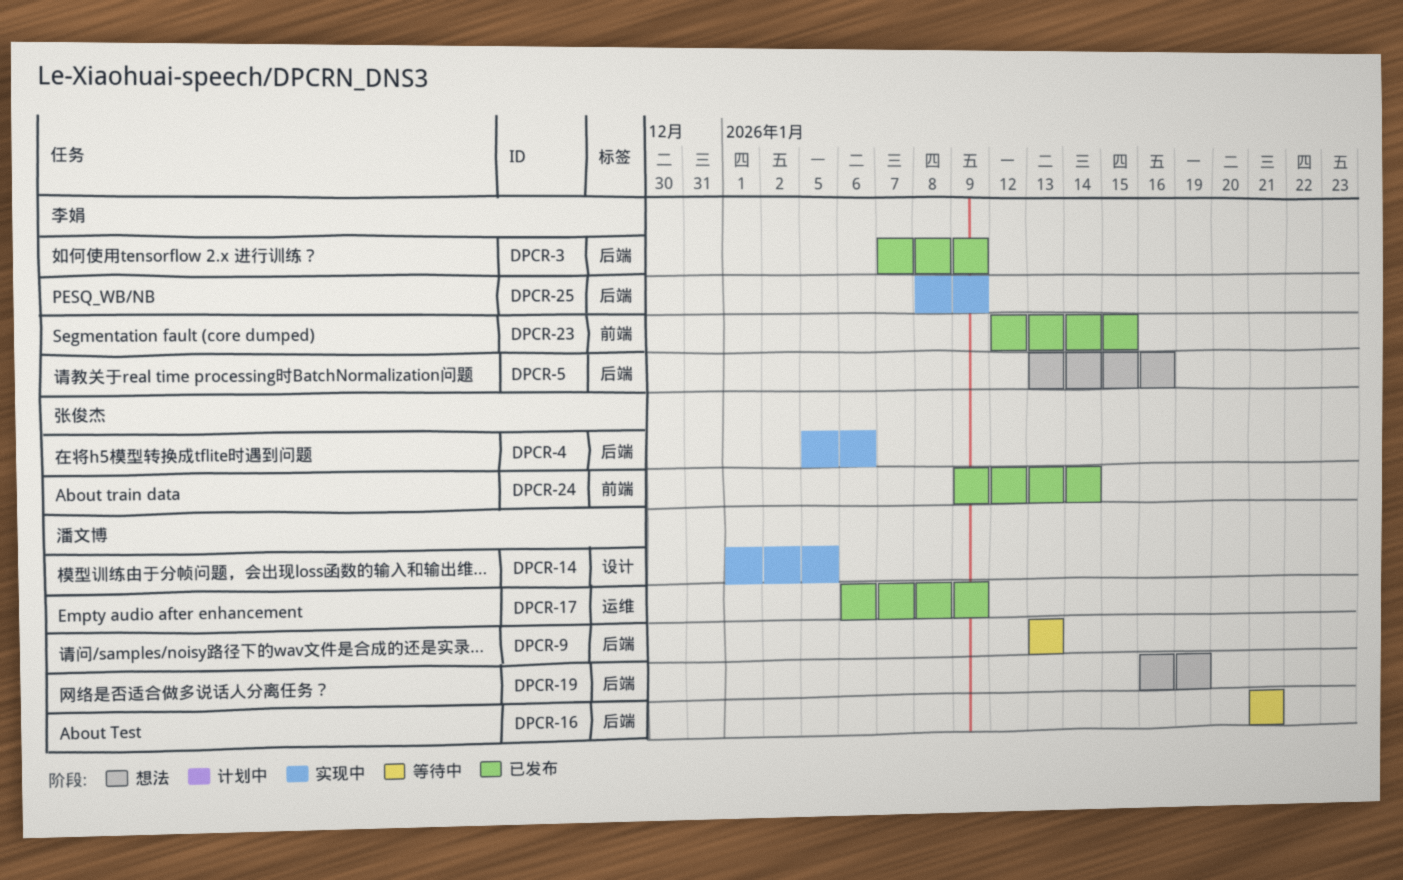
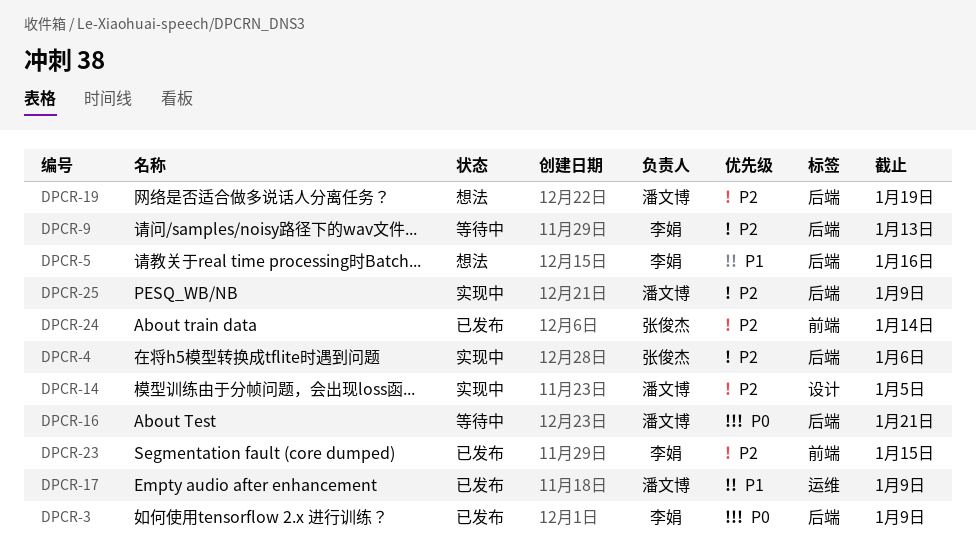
DPCR-9, owner: 潘文博 -> 李娟
DPCR-25, owner: 李娟 -> 潘文博

